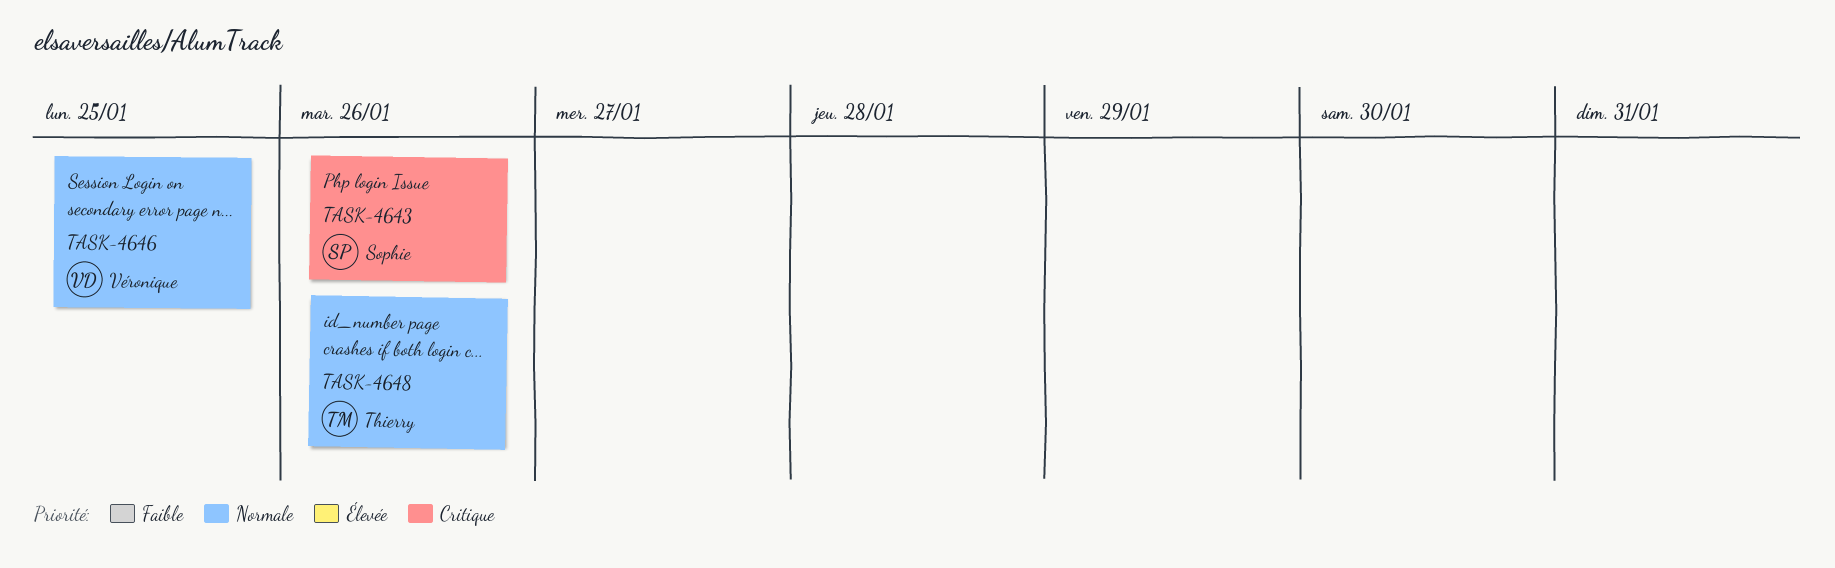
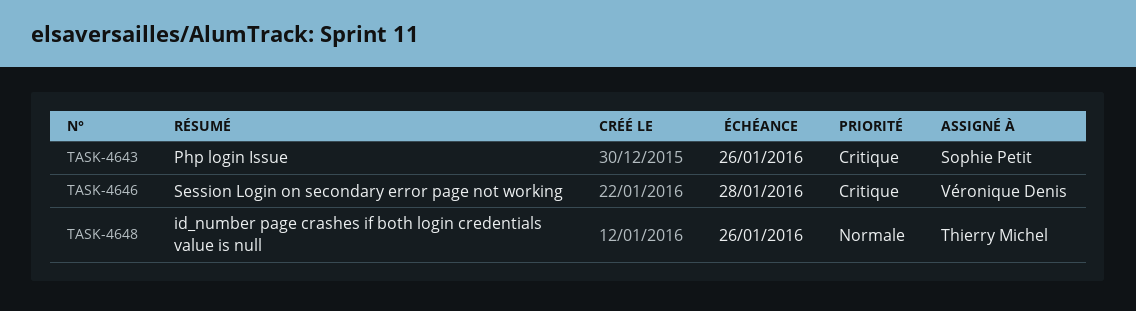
TASK-4646, priority: Normale -> Critique
TASK-4646, due: Jan 25 -> Jan 28

